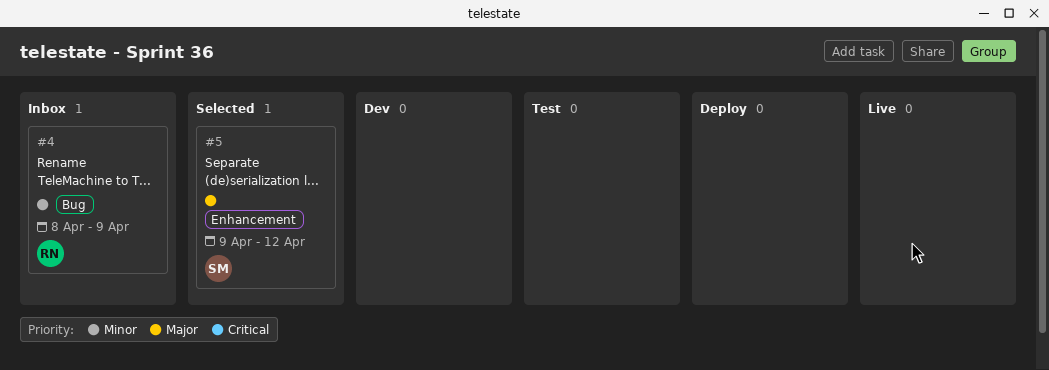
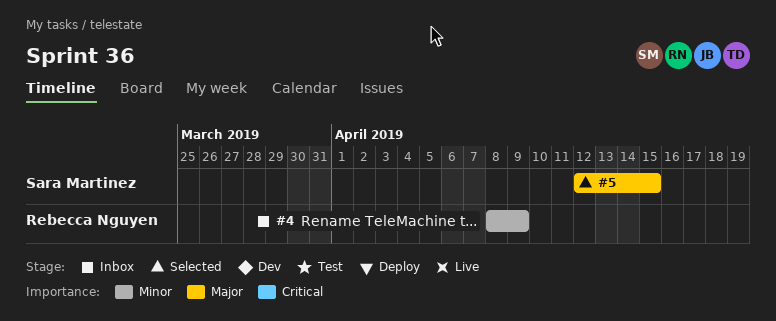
#5, start: Apr 9 -> Apr 12
#5, due: Apr 12 -> Apr 15

